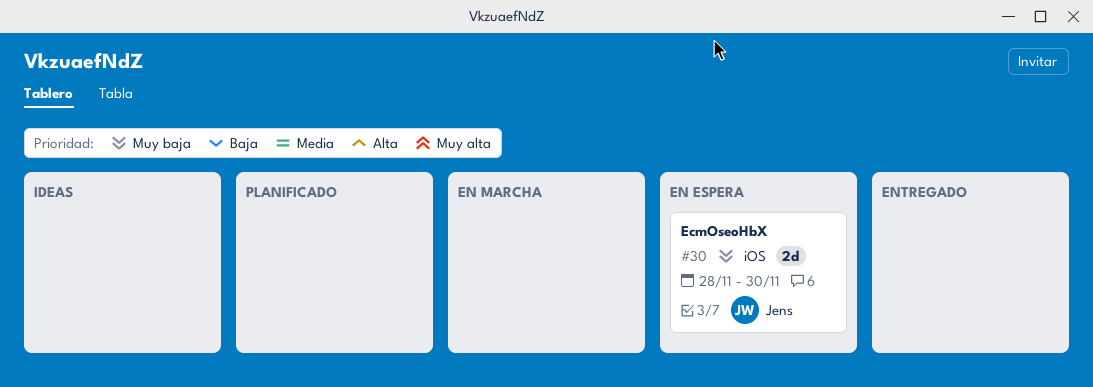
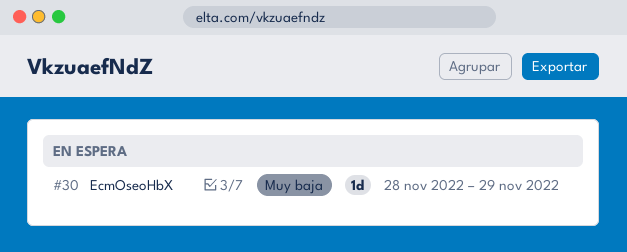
#30, estimate: 2d -> 1d
#30, due: Nov 30 -> Nov 29

